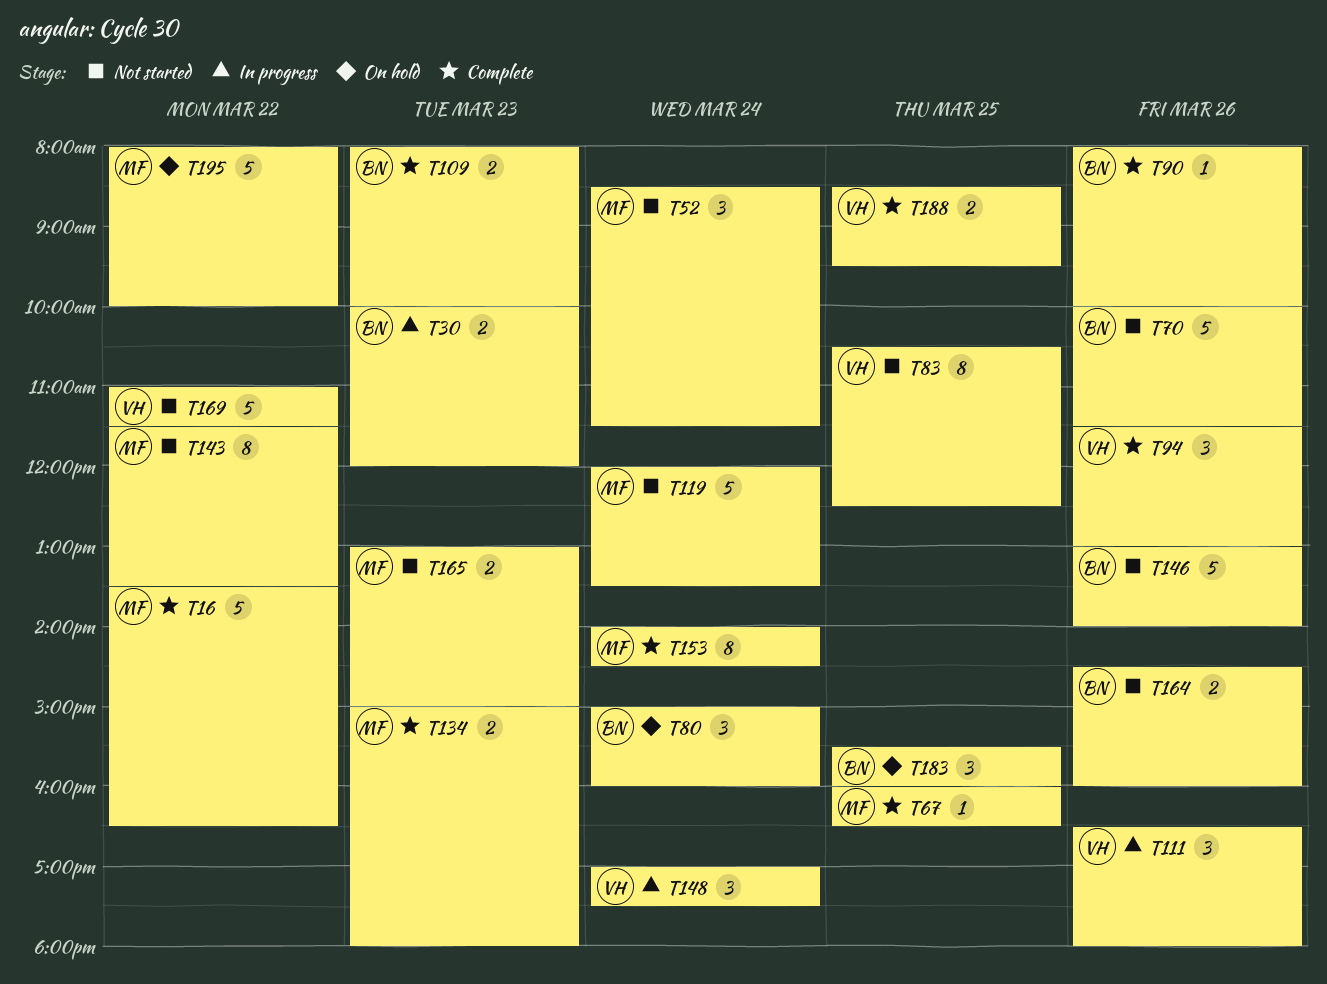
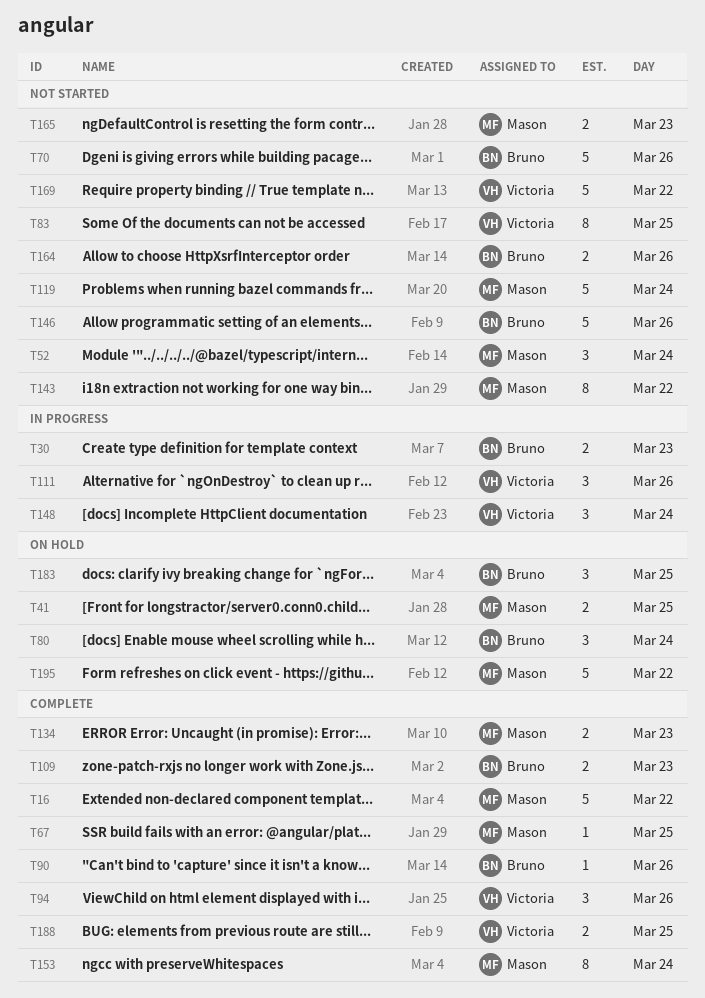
T41: none -> present

